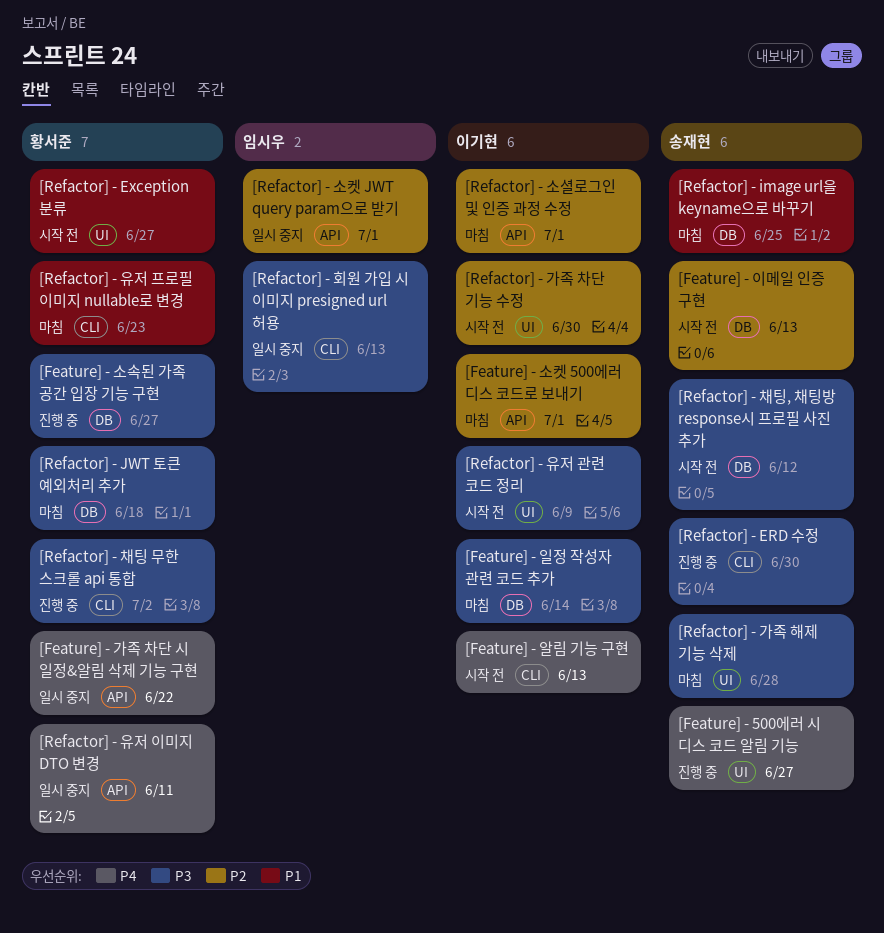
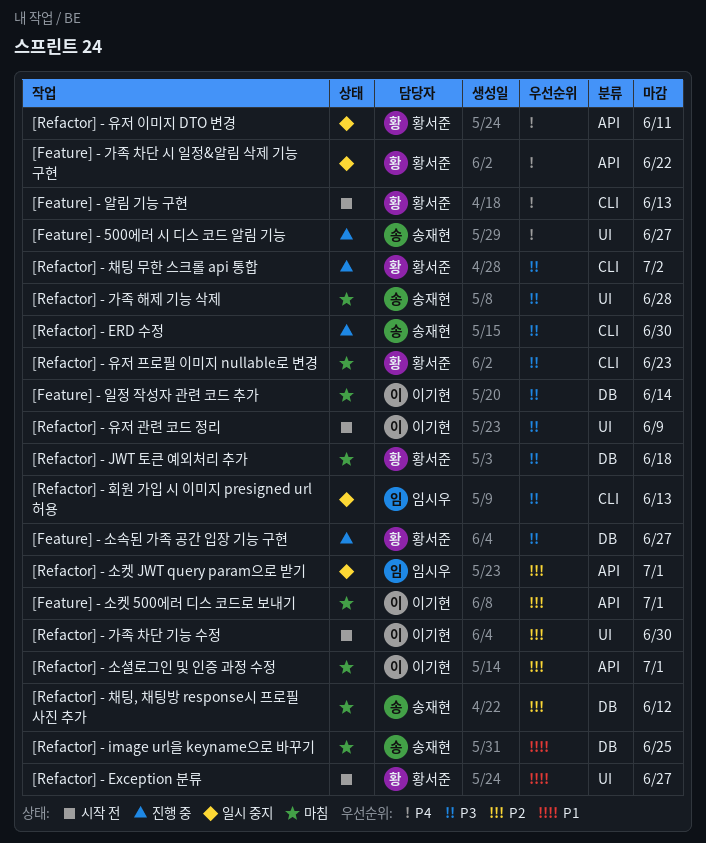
[Feature] - 알림 기능 구현, owner: 이기현 -> 황서준
[Feature] - 이메일 인증 구현: present -> none
[Refactor] - 유저 프로필 이미지 nullable로 변경, priority: P1 -> P3
[Refactor] - 채팅, 채팅방 response시 프로필 사진 추가, status: 시작 전 -> 마침
[Refactor] - 채팅, 채팅방 response시 프로필 사진 추가, priority: P3 -> P2

